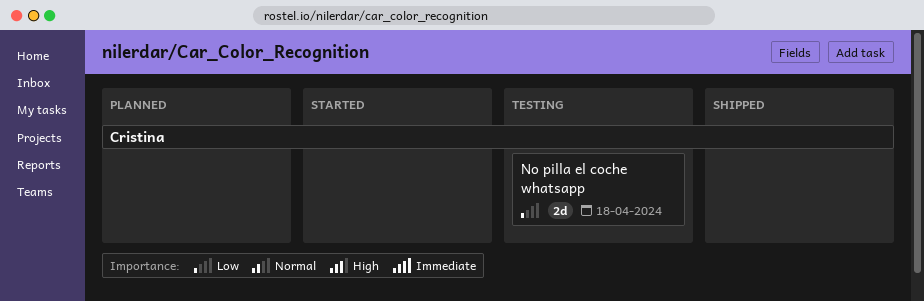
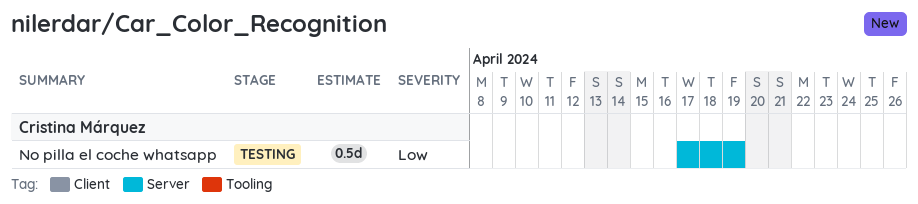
No pilla el coche whatsapp, estimate: 2d -> 0.5d
No pilla el coche whatsapp, due: Apr 18 -> Apr 19

